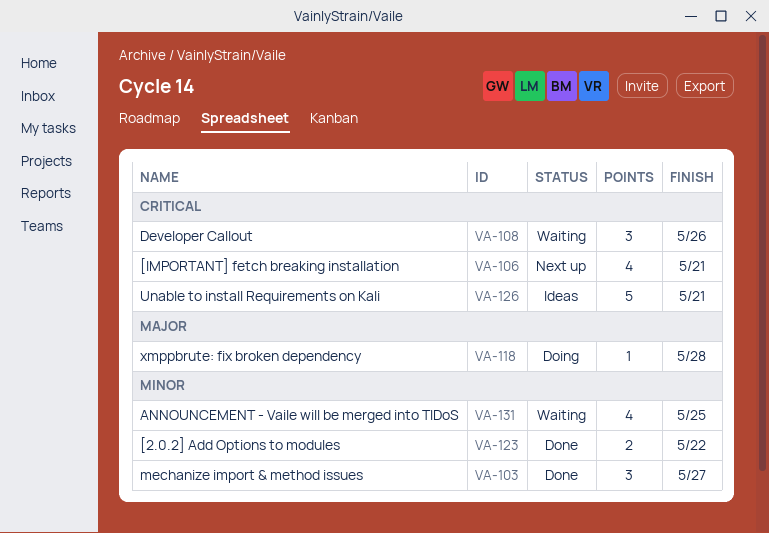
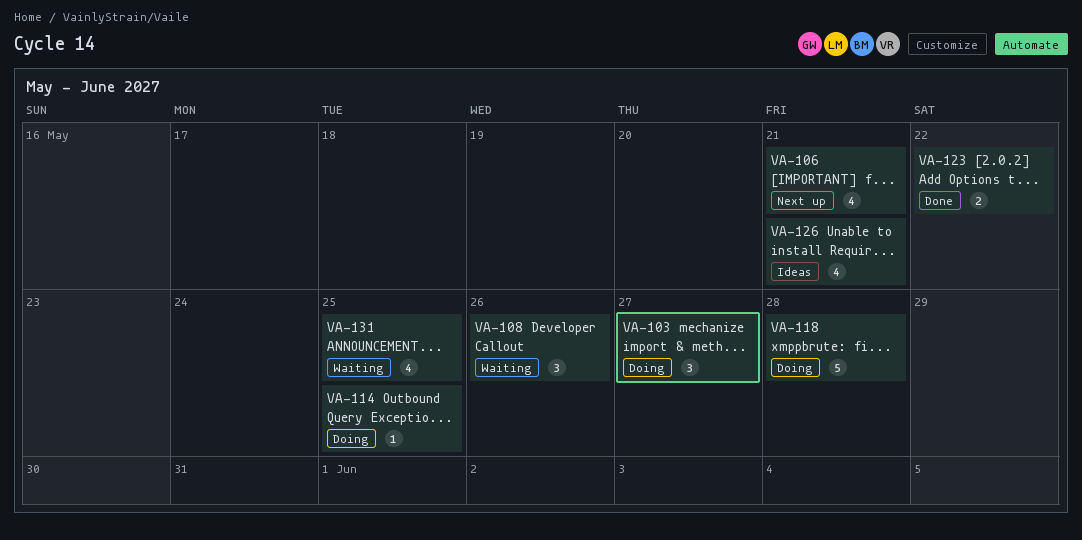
VA-103, status: Done -> Doing
VA-114: none -> present
VA-118, estimate: 1 -> 5
VA-126, estimate: 5 -> 4

